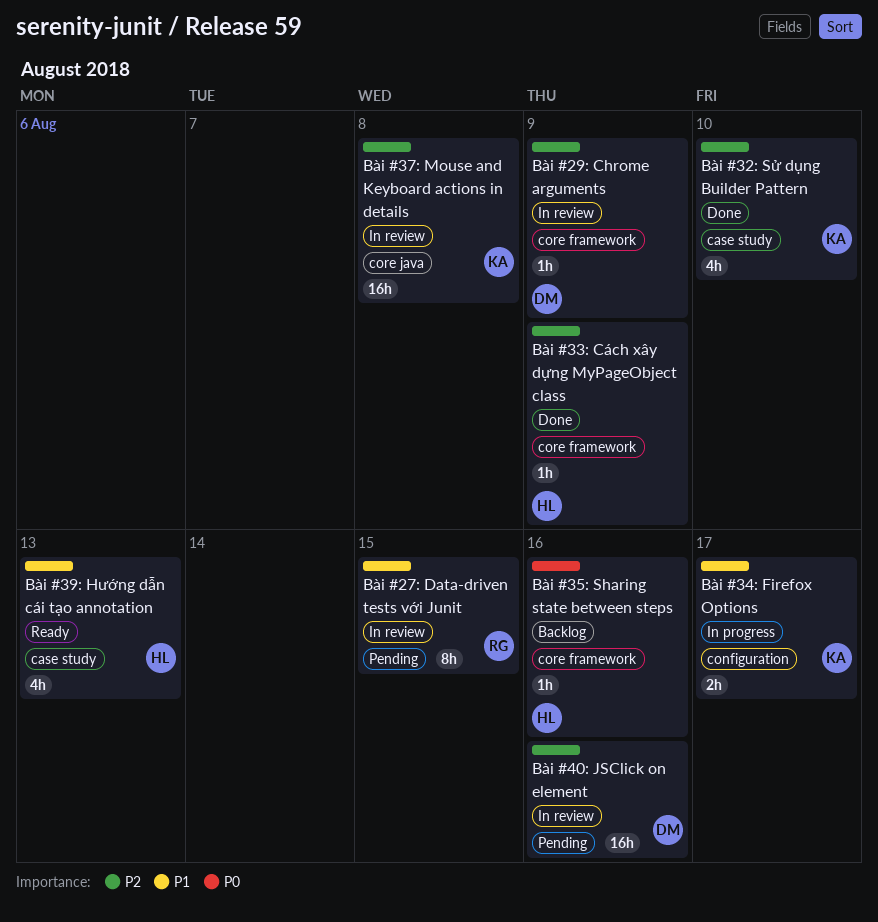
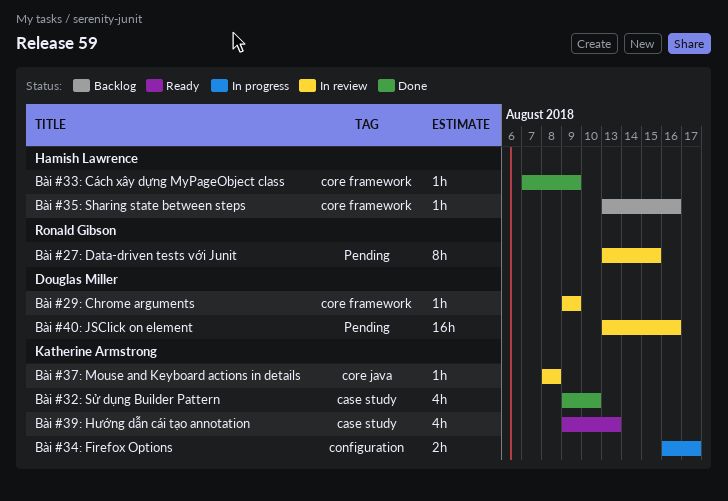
Bài #37: Mouse and Keyboard actions in details, estimate: 16h -> 1h
Bài #39: Hướng dẫn cái tạo annotation, owner: Hamish Lawrence -> Katherine Armstrong

